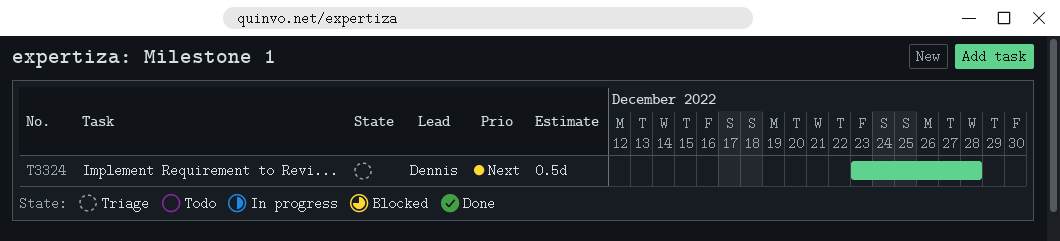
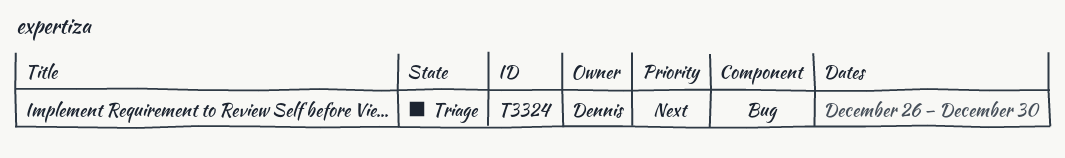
T3324, start: Dec 23 -> Dec 26
T3324, due: Dec 28 -> Dec 30

